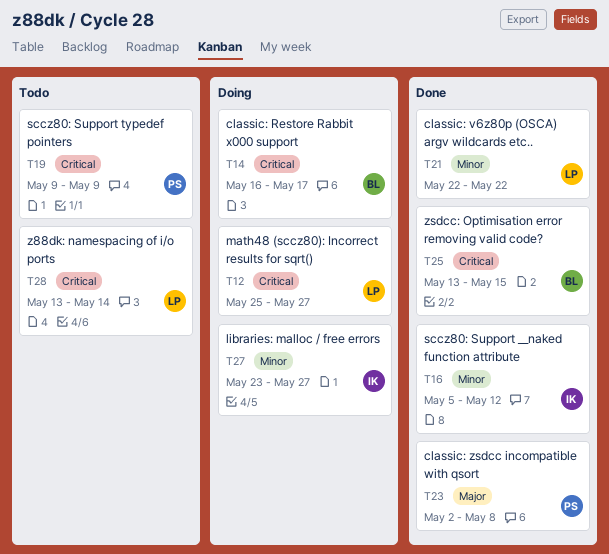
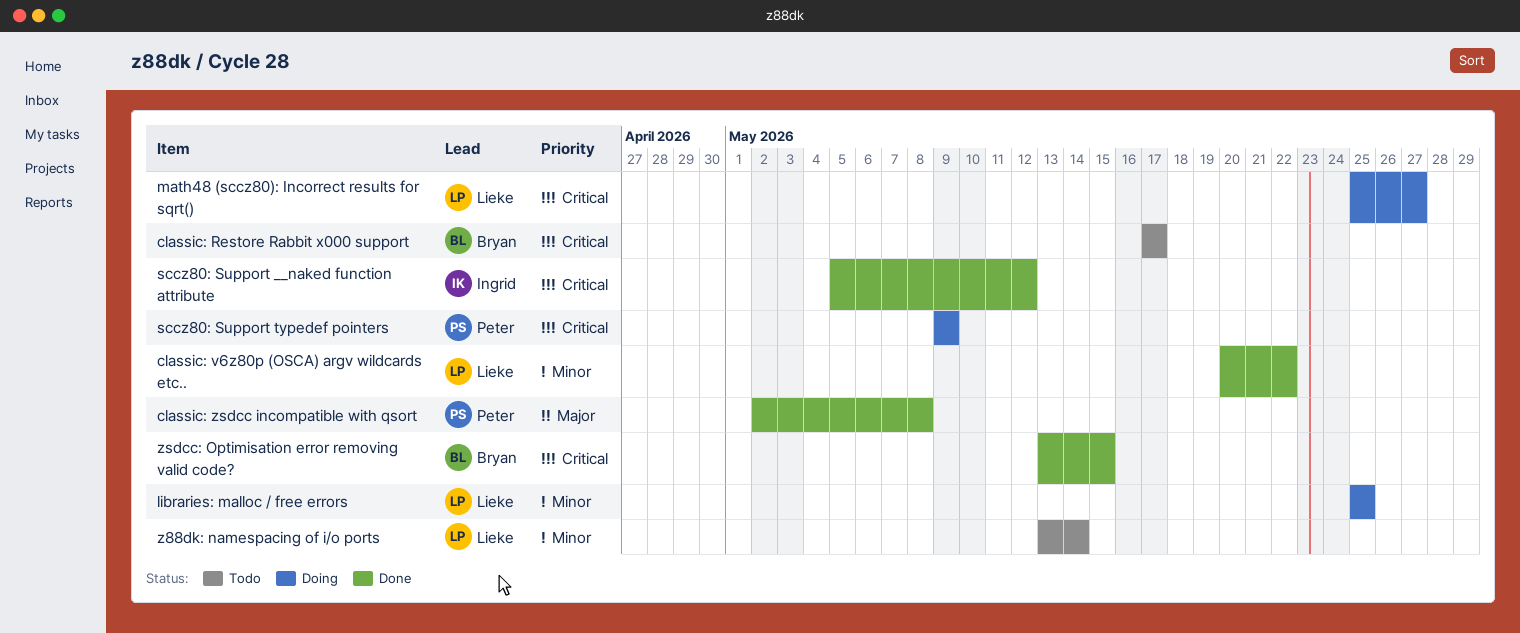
classic: Restore Rabbit x000 support, status: Doing -> Todo
classic: Restore Rabbit x000 support, start: May 16 -> May 17
classic: v6z80p (OSCA) argv wildcards etc.., start: May 22 -> May 20
libraries: malloc / free errors, owner: Ingrid -> Lieke
libraries: malloc / free errors, start: May 23 -> May 25
libraries: malloc / free errors, due: May 27 -> May 25
sccz80: Support __naked function attribute, priority: Minor -> Critical
sccz80: Support typedef pointers, status: Todo -> Doing
z88dk: namespacing of i/o ports, priority: Critical -> Minor

